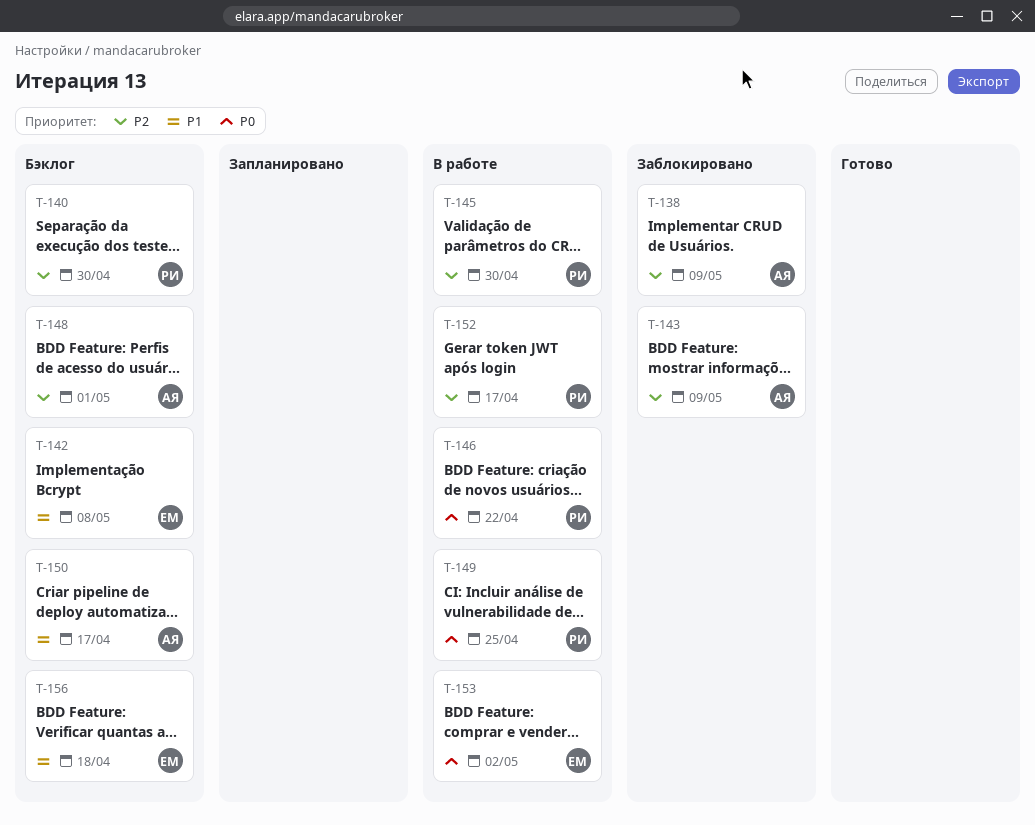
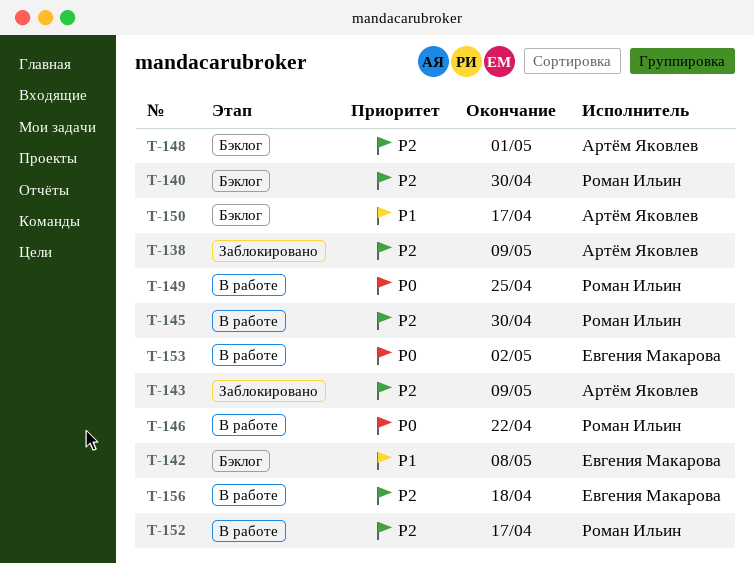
T-156, status: Бэклог -> В работе
T-156, priority: P1 -> P2

